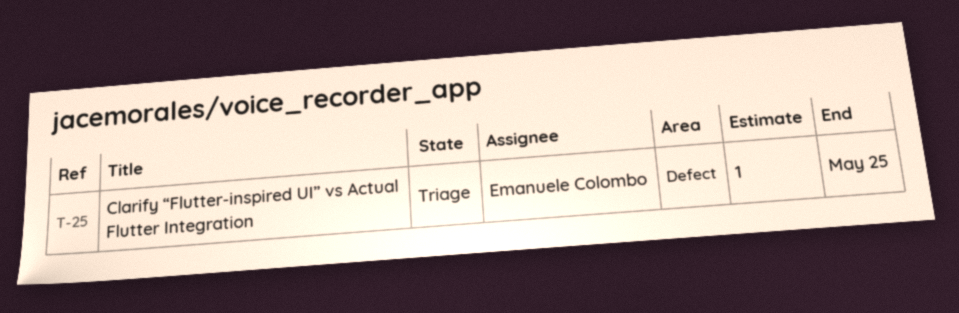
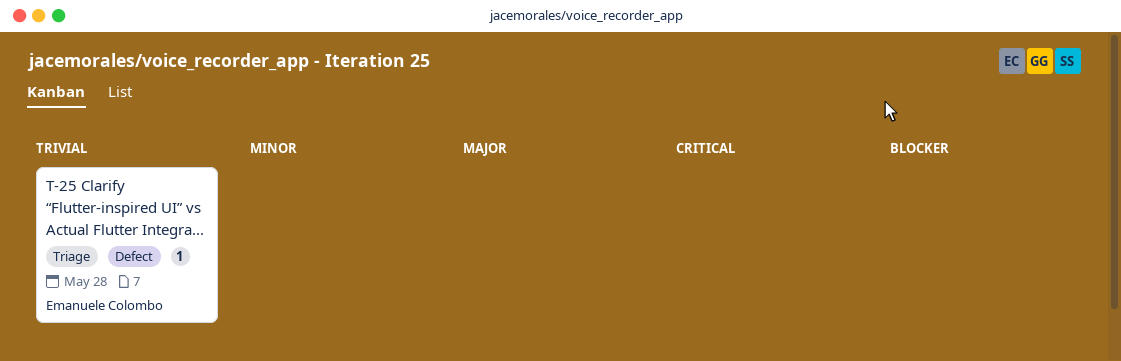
T-25, due: May 25 -> May 28

